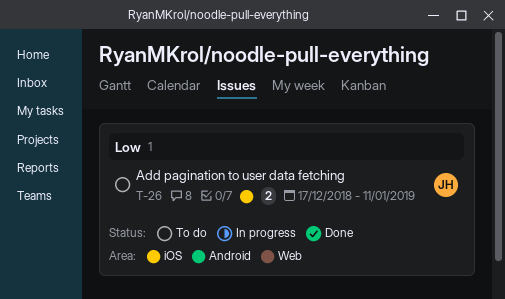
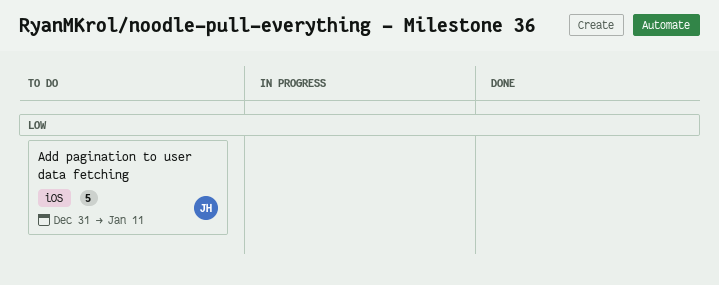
Add pagination to user data fetching, estimate: 2 -> 5
Add pagination to user data fetching, start: Dec 17 -> Dec 31

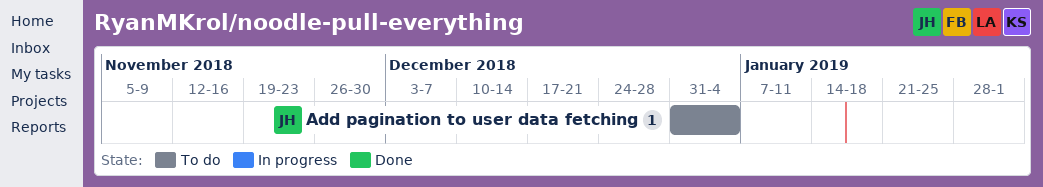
Add pagination to user data fetching, estimate: 5 -> 1
Add pagination to user data fetching, due: Jan 11 -> Jan 4

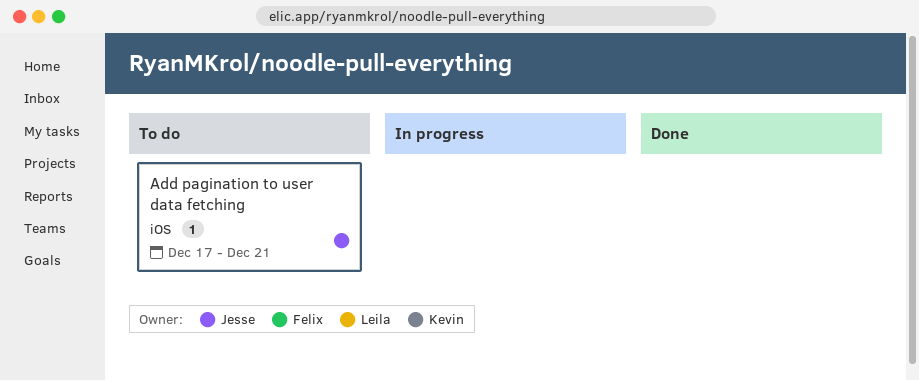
Add pagination to user data fetching, start: Dec 31 -> Dec 17
Add pagination to user data fetching, due: Jan 4 -> Dec 21

